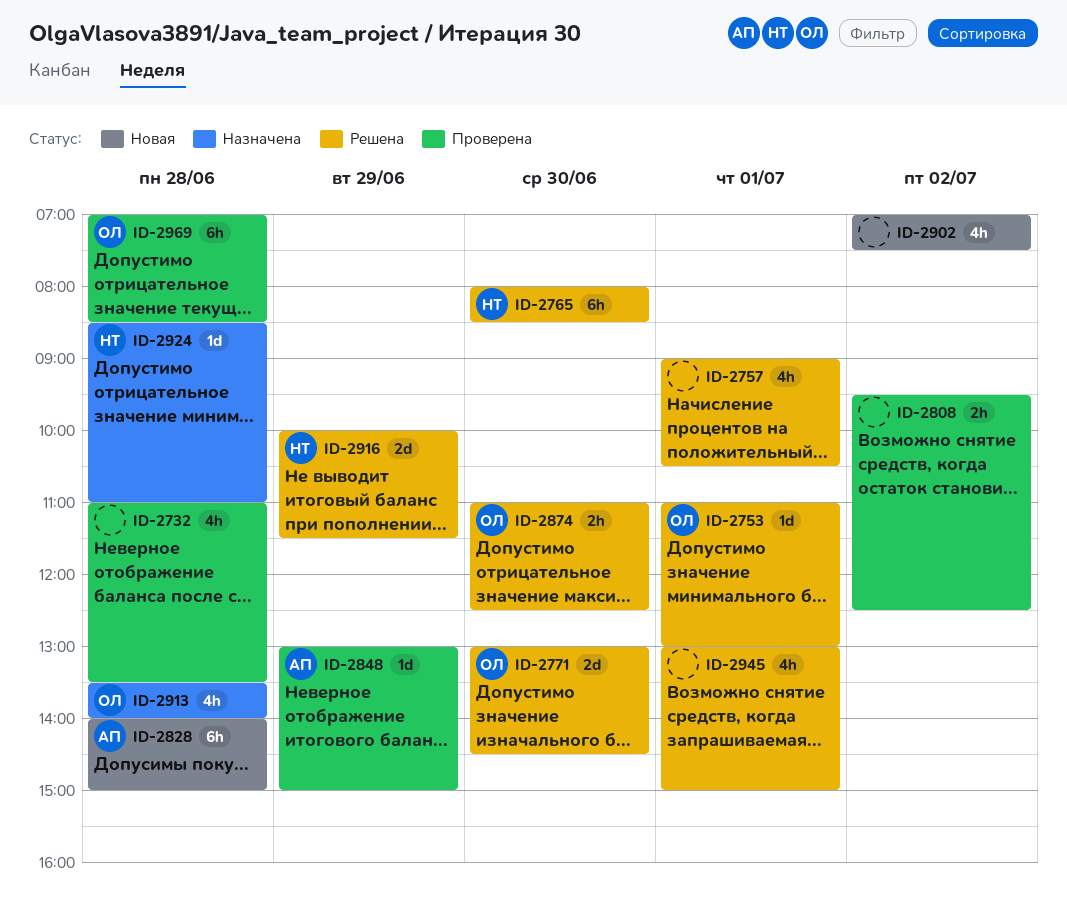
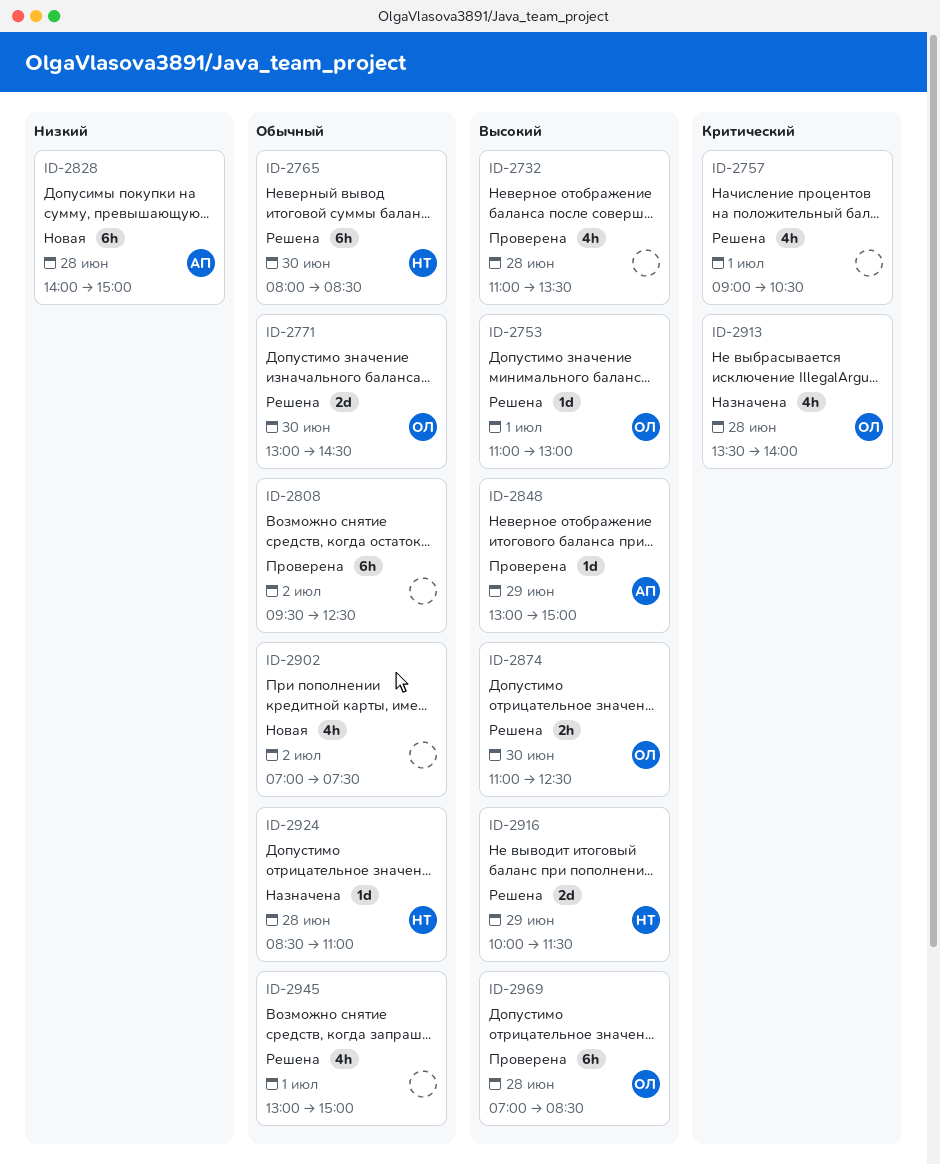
ID-2808, estimate: 2h -> 6h

